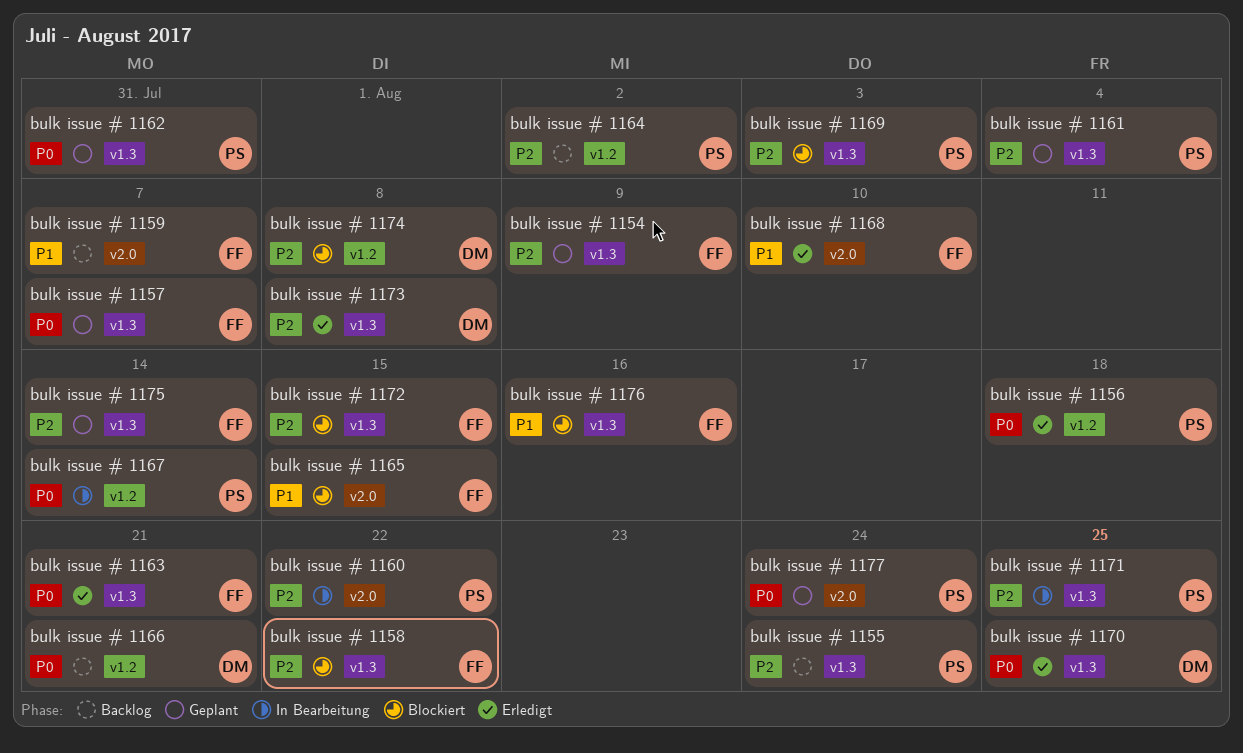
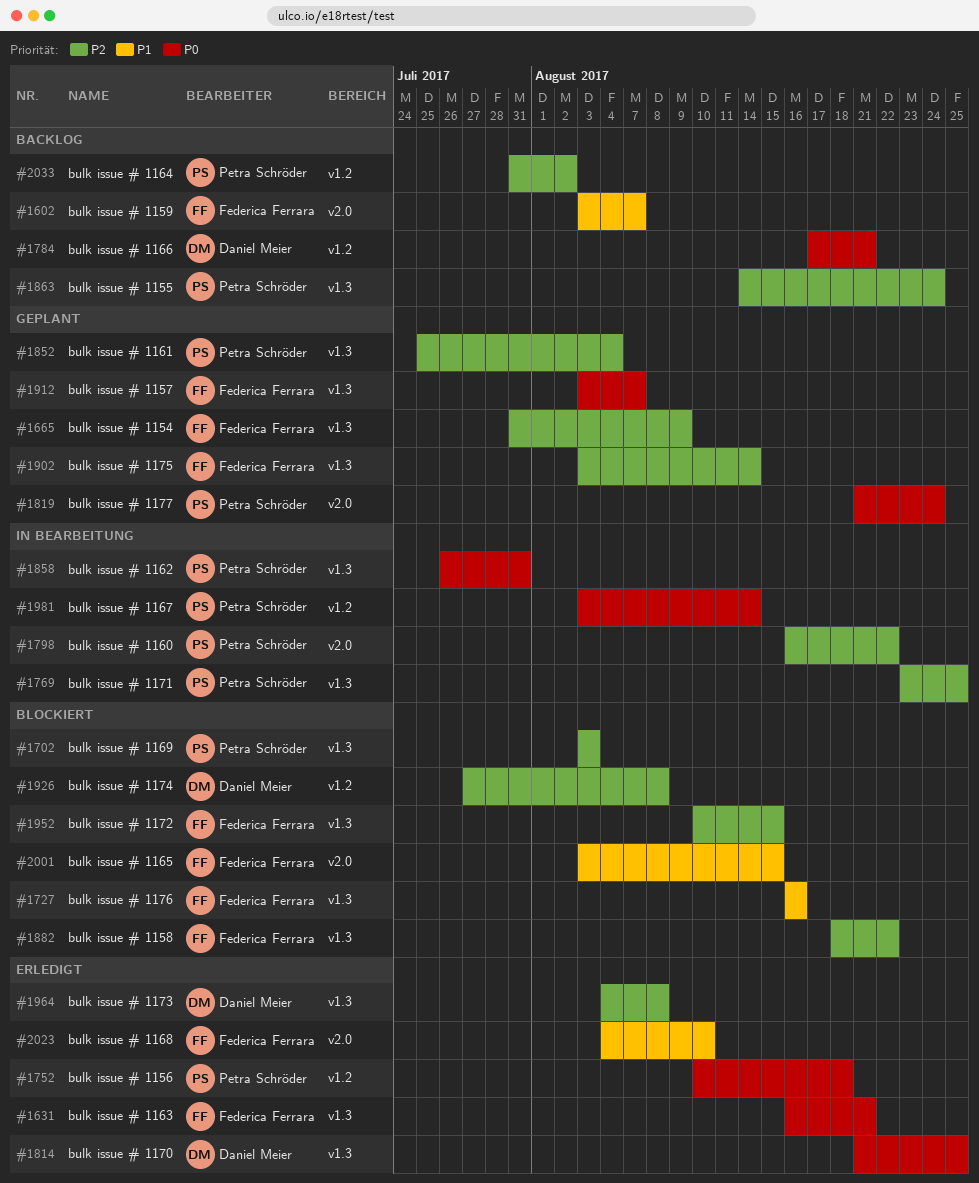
bulk issue # 1162, status: Geplant -> In Bearbeitung

